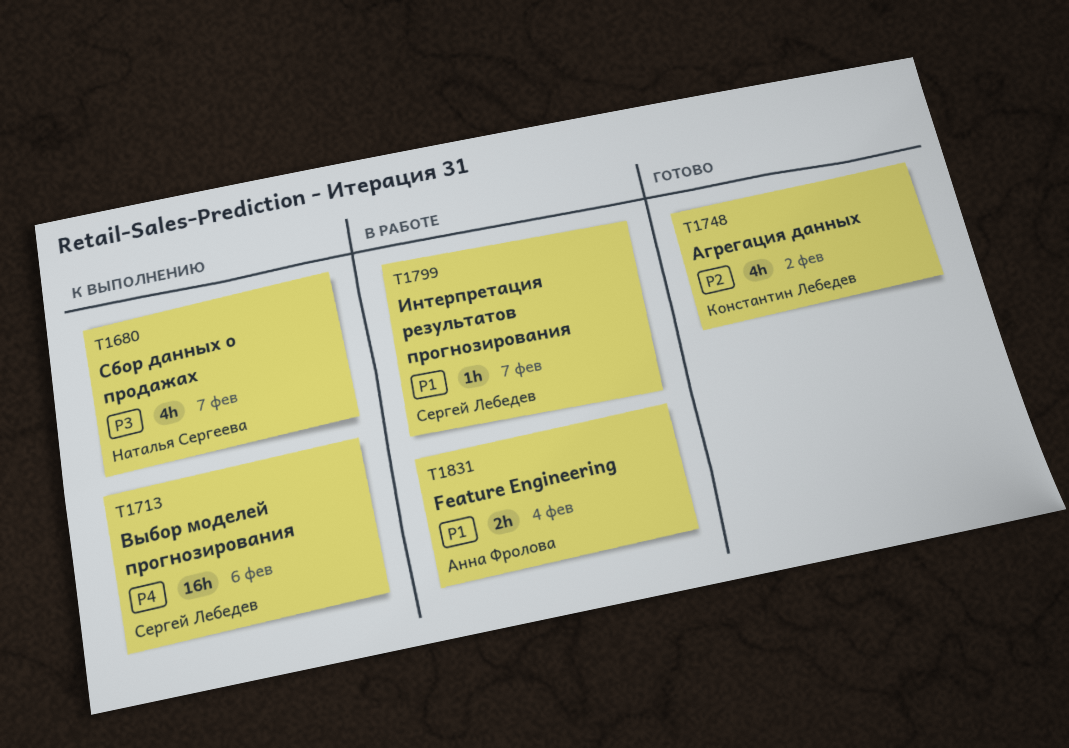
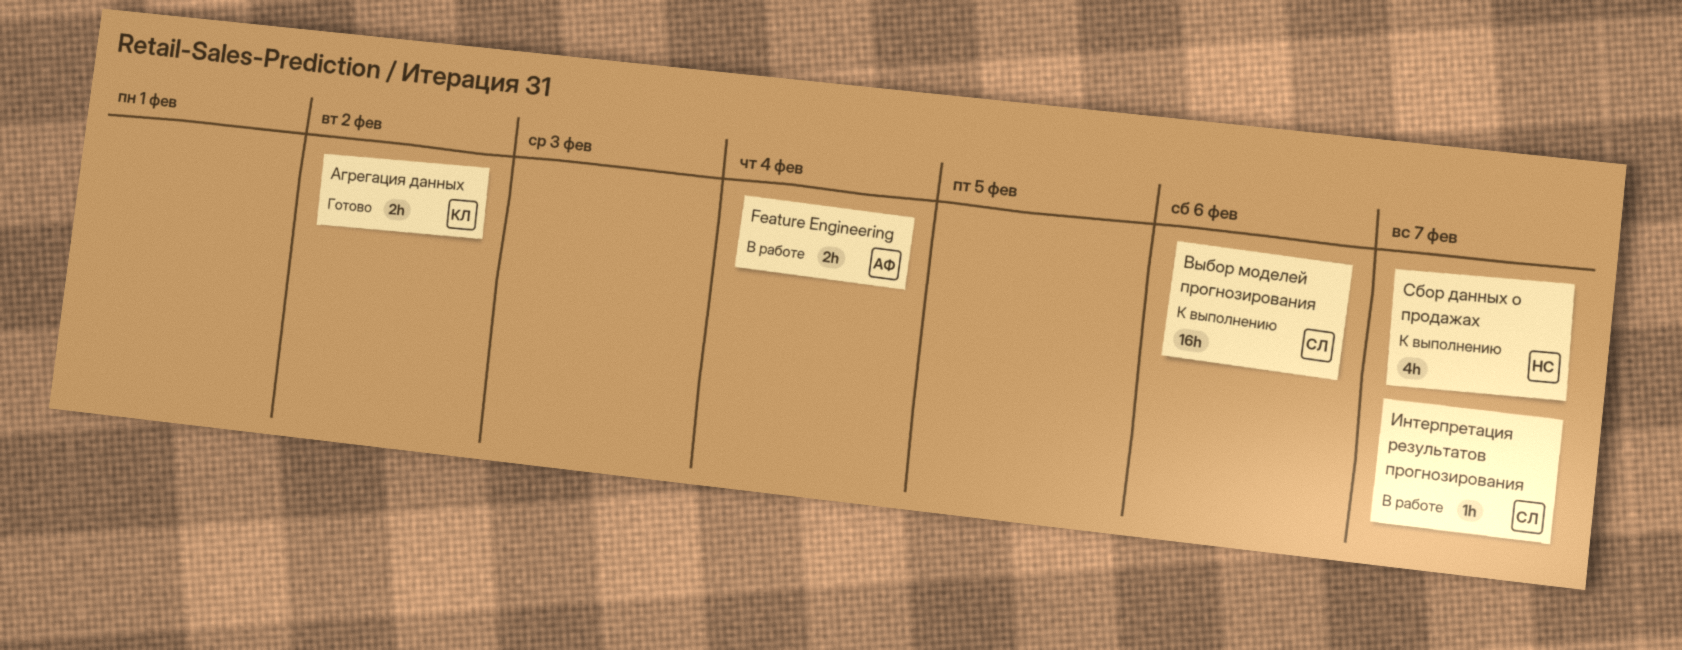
Агрегация данных, estimate: 4h -> 2h

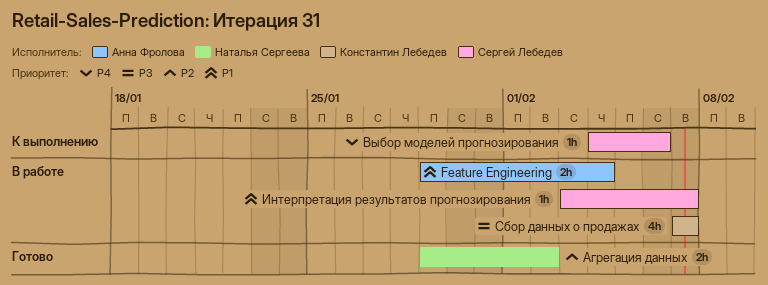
Агрегация данных, owner: Константин Лебедев -> Наталья Сергеева
Выбор моделей прогнозирования, estimate: 16h -> 1h
Сбор данных о продажах, status: К выполнению -> В работе
Сбор данных о продажах, owner: Наталья Сергеева -> Константин Лебедев

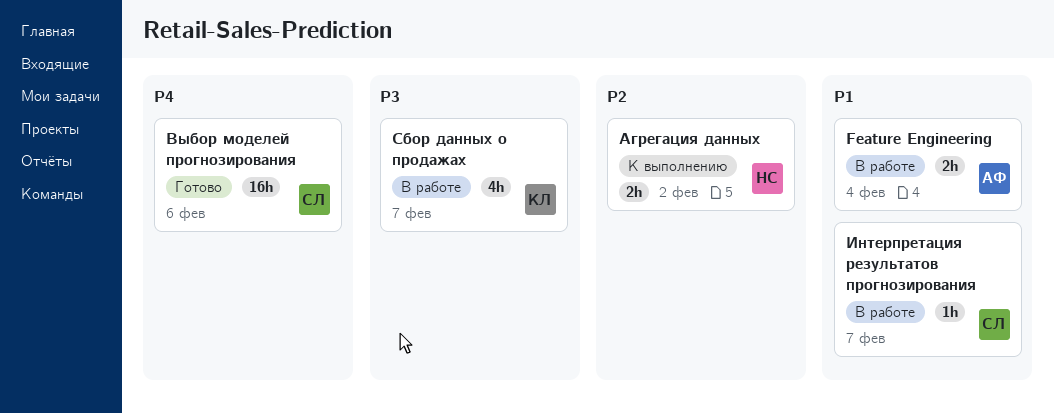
Агрегация данных, status: Готово -> К выполнению
Выбор моделей прогнозирования, status: К выполнению -> Готово
Выбор моделей прогнозирования, estimate: 1h -> 16h

